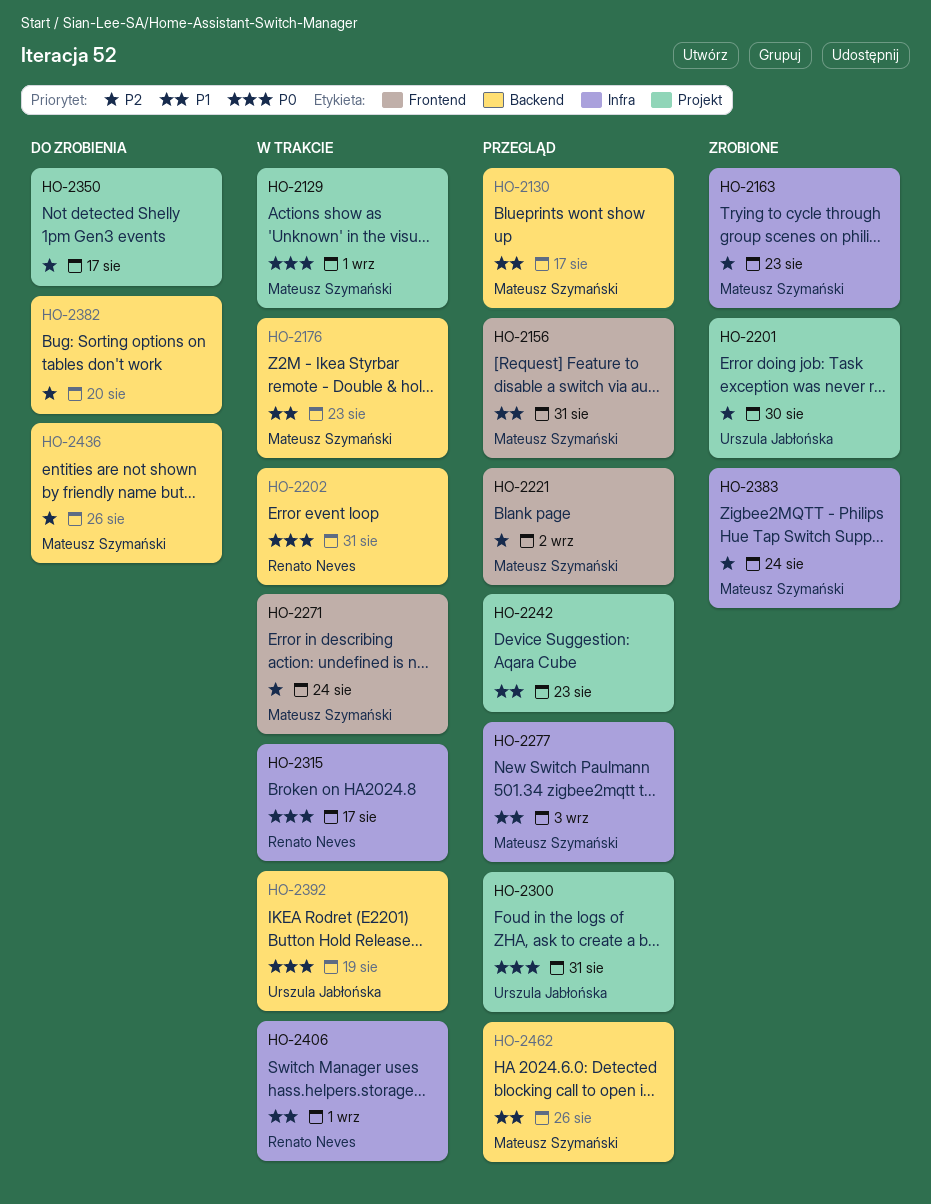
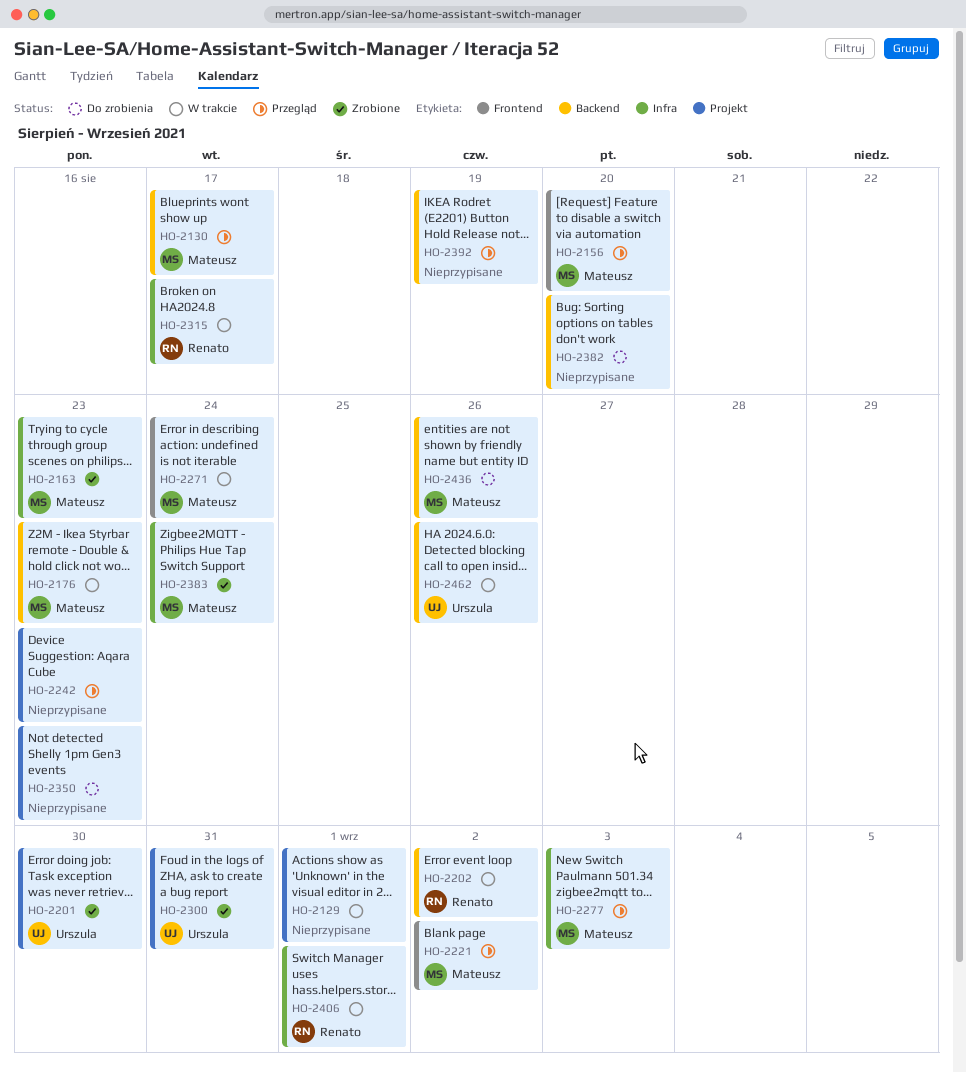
HO-2129, owner: Mateusz Szymański -> none
HO-2156, due: Aug 31 -> Aug 20
HO-2202, due: Aug 31 -> Sep 2
HO-2300, status: Przegląd -> Zrobione
HO-2350, due: Aug 17 -> Aug 23
HO-2392, status: W trakcie -> Przegląd
HO-2392, owner: Urszula Jabłońska -> none
HO-2462, status: Przegląd -> W trakcie
HO-2462, owner: Mateusz Szymański -> Urszula Jabłońska

